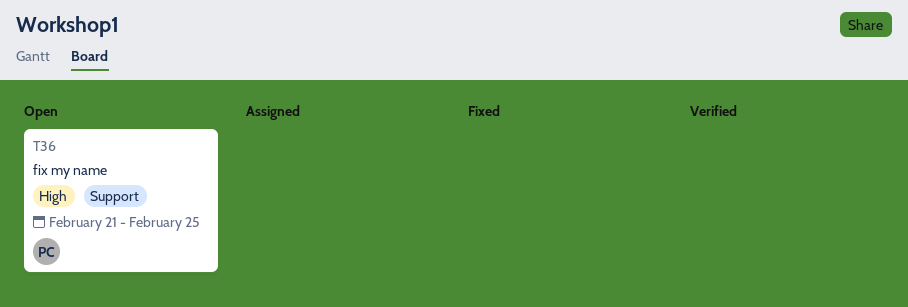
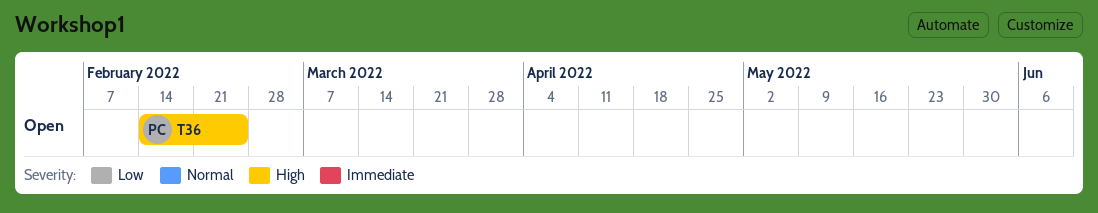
T36, start: Feb 21 -> Feb 14

